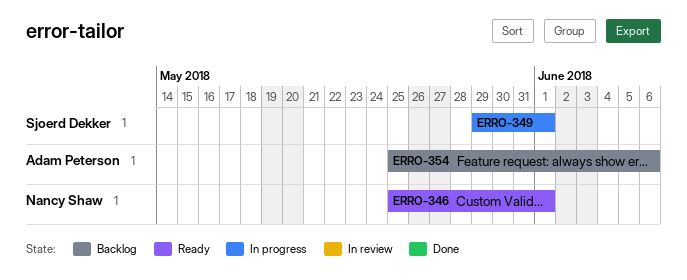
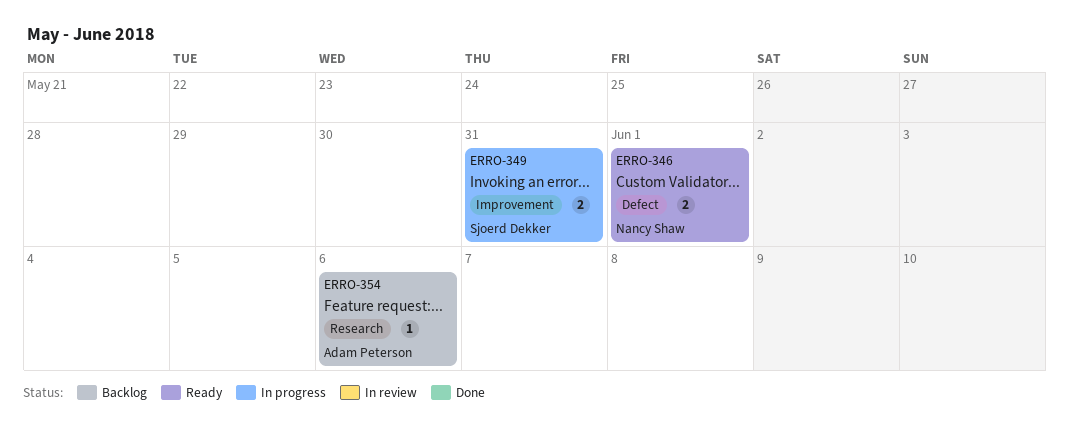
ERRO-349, due: Jun 1 -> May 31

